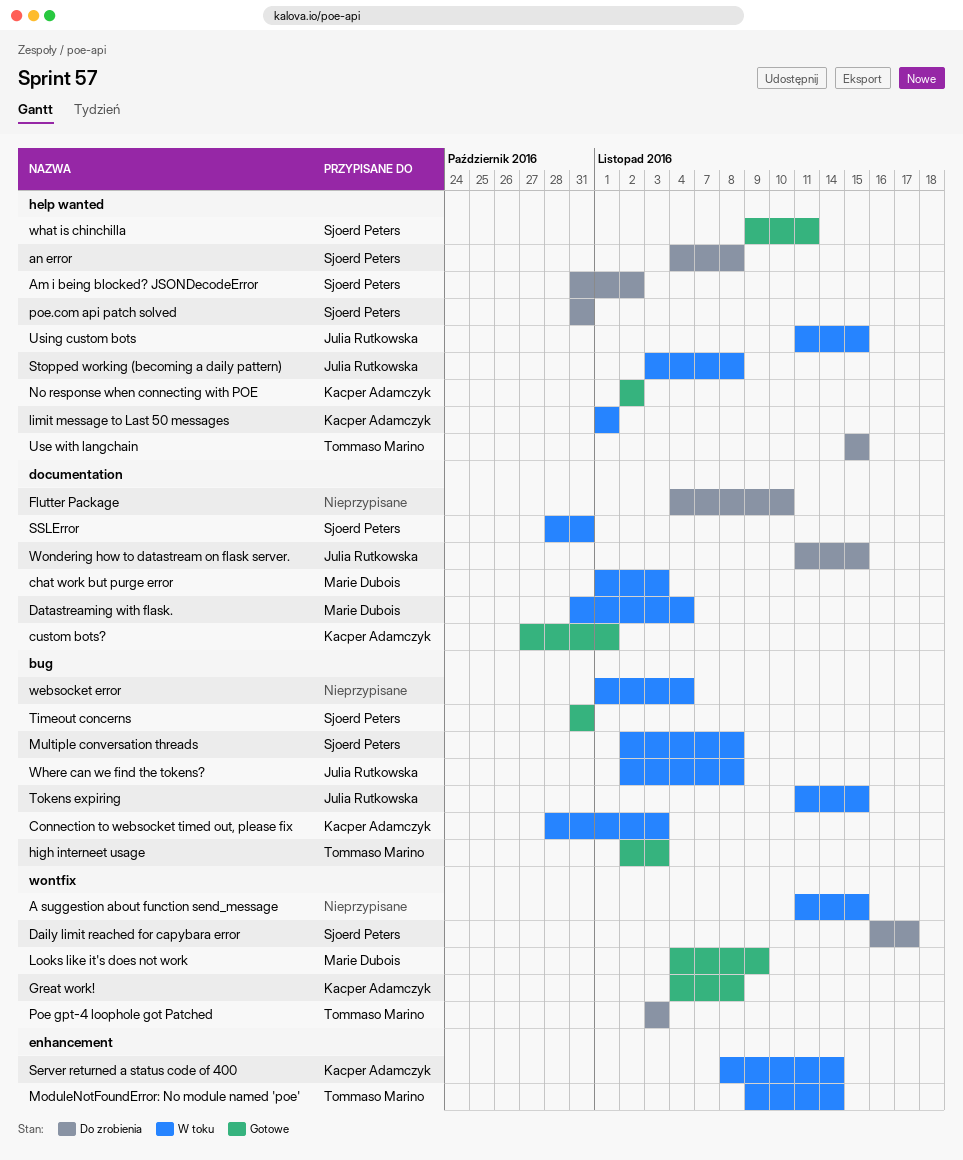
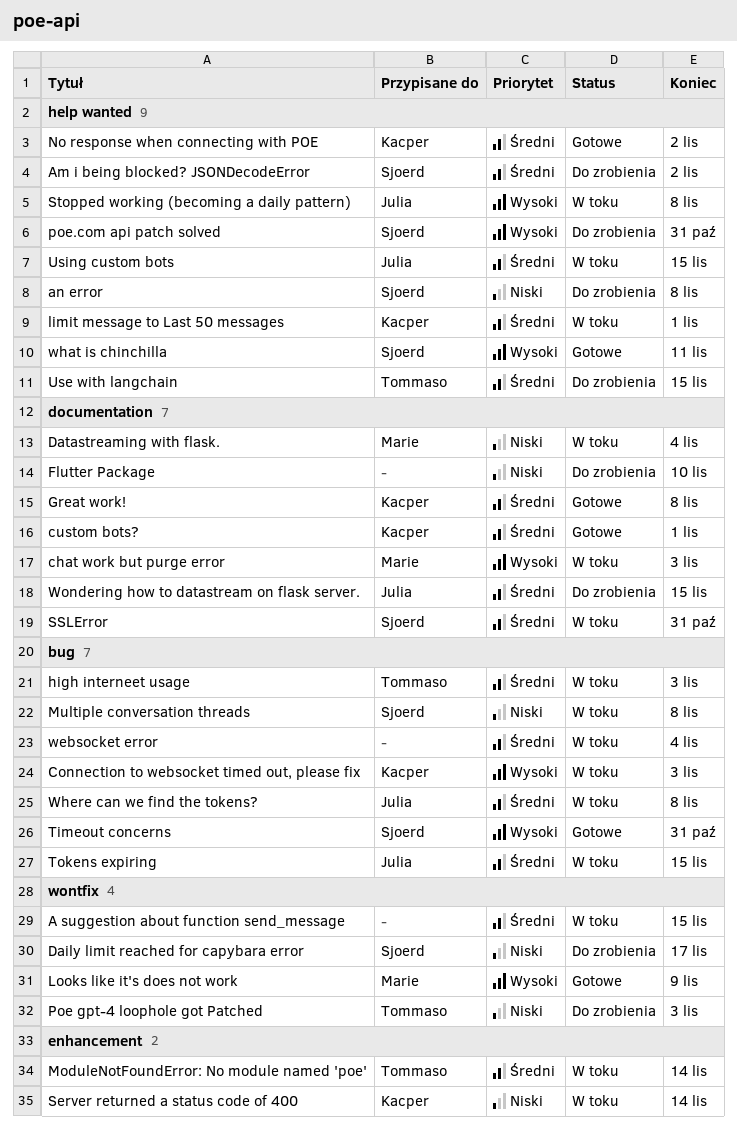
Great work!, label: wontfix -> documentation
high interneet usage, status: Gotowe -> W toku

